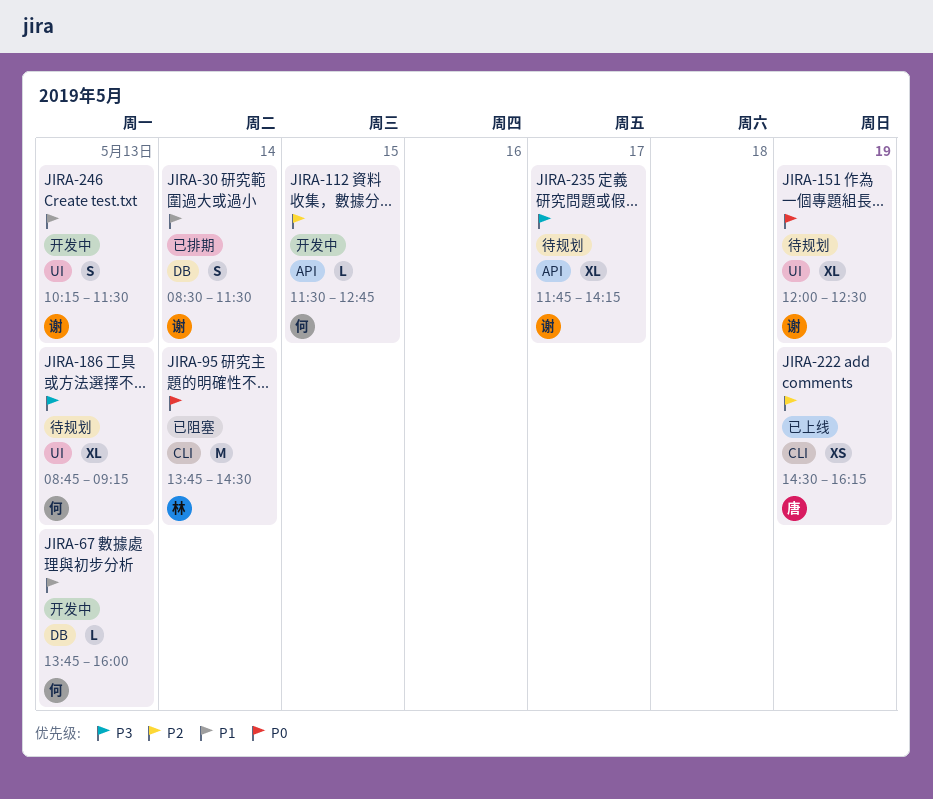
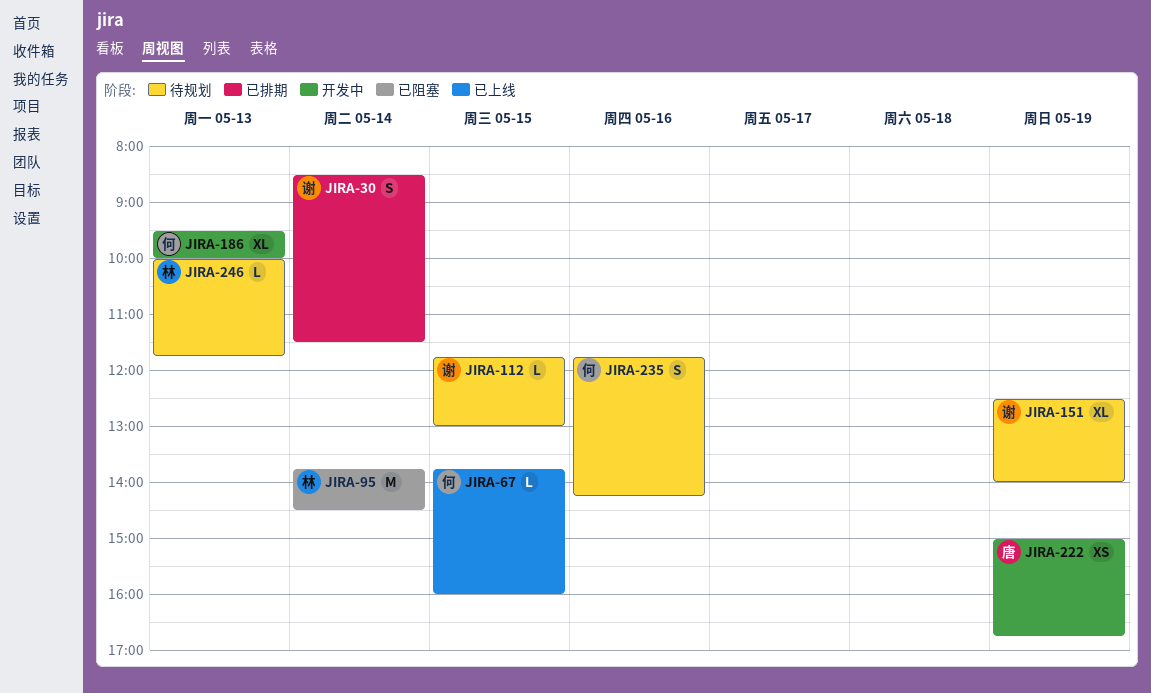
JIRA-67, status: 开发中 -> 已上线
JIRA-67, day: May 13 -> May 15
JIRA-112, status: 开发中 -> 待规划
JIRA-112, owner: 何 -> 谢
JIRA-112, begins: 11:30 -> 11:45
JIRA-112, ends: 12:45 -> 13:00
JIRA-151, begins: 12:00 -> 12:30
JIRA-151, ends: 12:30 -> 14:00
JIRA-186, status: 待规划 -> 开发中
JIRA-186, begins: 08:45 -> 09:30
JIRA-186, ends: 09:15 -> 10:00
JIRA-222, status: 已上线 -> 开发中
JIRA-222, begins: 14:30 -> 15:00
JIRA-222, ends: 16:15 -> 16:45
JIRA-235, owner: 谢 -> 何
JIRA-235, estimate: XL -> S
JIRA-235, day: May 17 -> May 16
JIRA-246, status: 开发中 -> 待规划
JIRA-246, owner: 谢 -> 林
JIRA-246, estimate: S -> L
JIRA-246, begins: 10:15 -> 10:00
JIRA-246, ends: 11:30 -> 11:45

